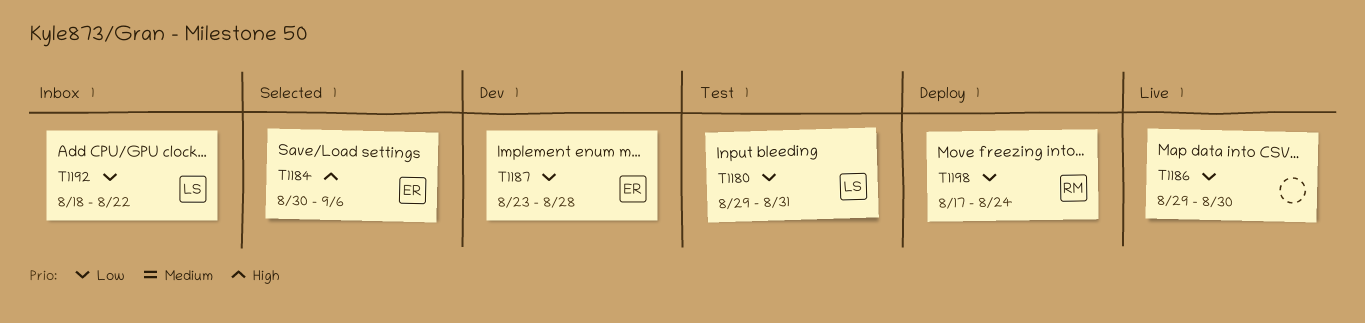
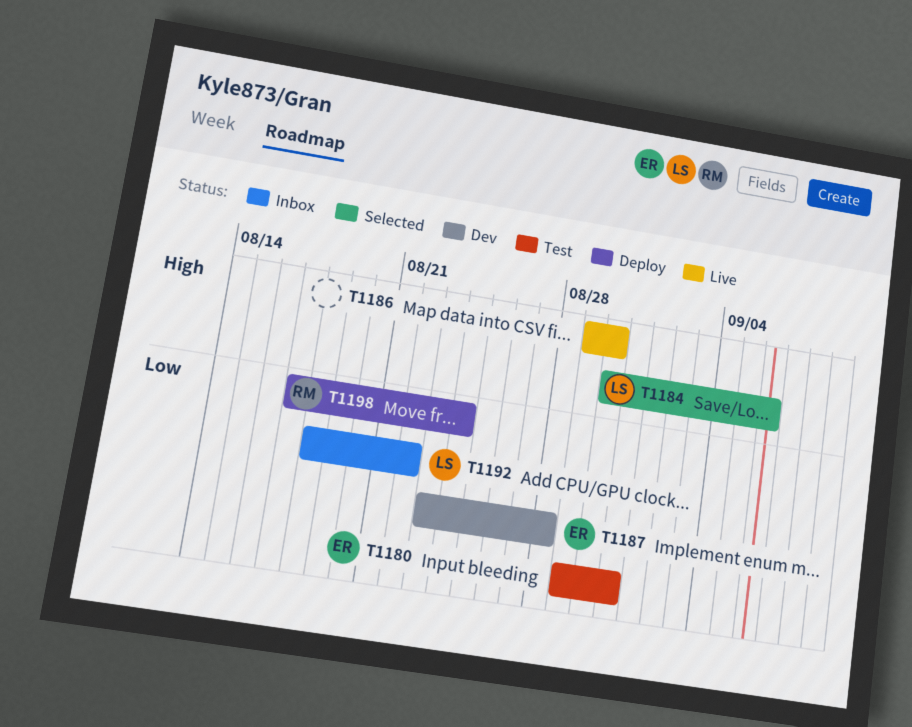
T1180, owner: LS -> ER
T1184, owner: ER -> LS
T1186, priority: Low -> High

